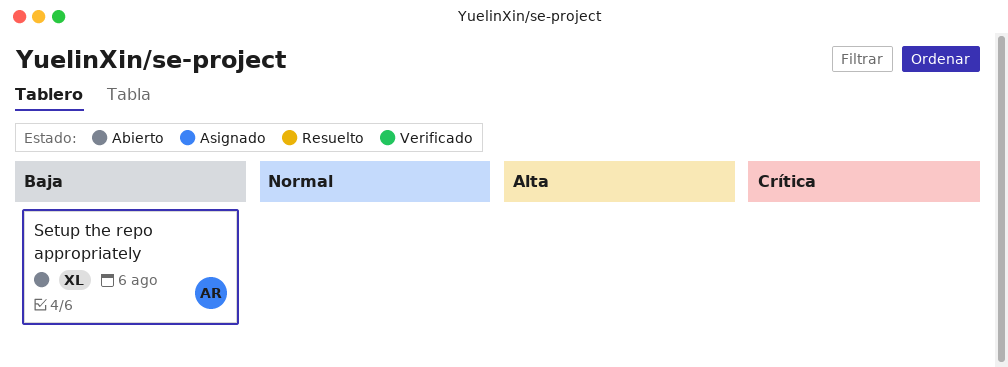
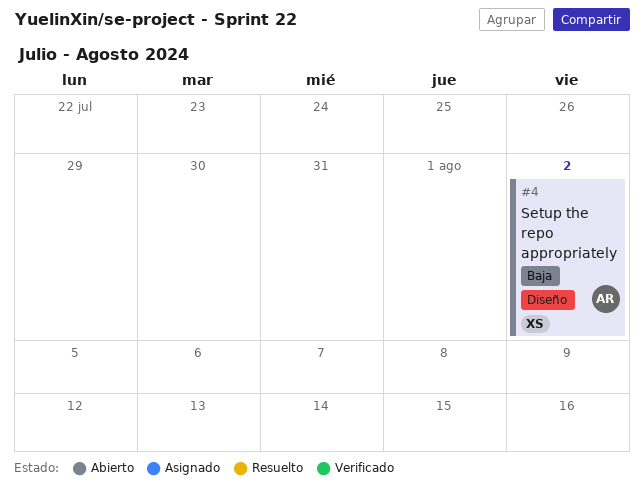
Setup the repo appropriately, estimate: XL -> XS
Setup the repo appropriately, due: Aug 6 -> Aug 2

